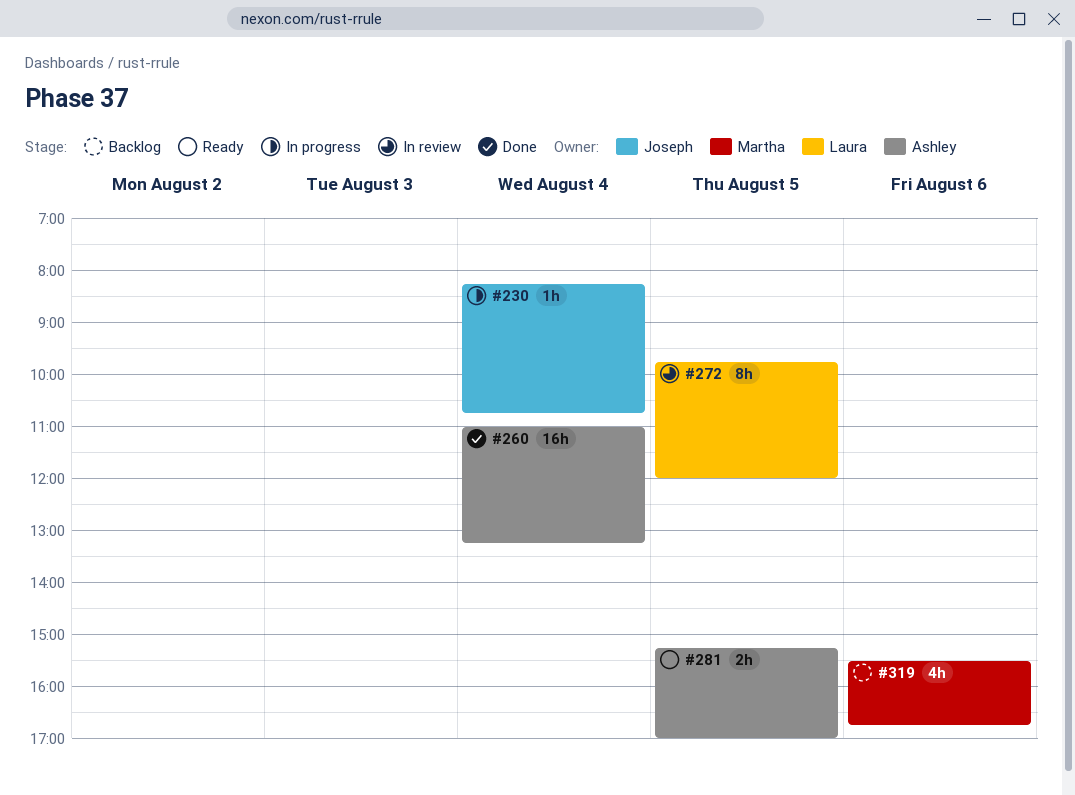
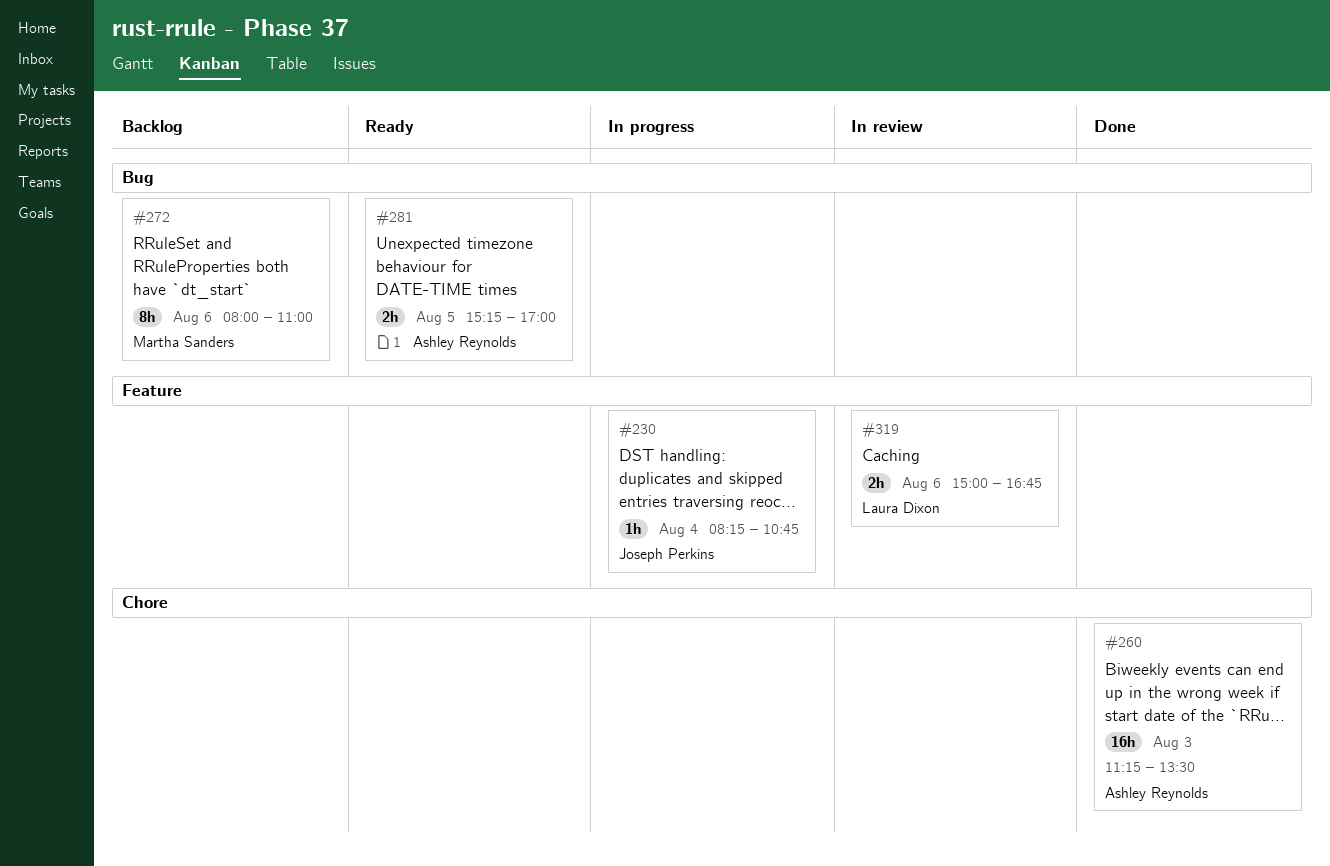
#260, day: Aug 4 -> Aug 3
#260, begins: 11:00 -> 11:15
#260, ends: 13:15 -> 13:30
#272, status: In review -> Backlog
#272, owner: Laura Dixon -> Martha Sanders
#272, day: Aug 5 -> Aug 6
#272, begins: 09:45 -> 08:00
#272, ends: 12:00 -> 11:00
#319, status: Backlog -> In review
#319, owner: Martha Sanders -> Laura Dixon
#319, estimate: 4h -> 2h
#319, begins: 15:30 -> 15:00

